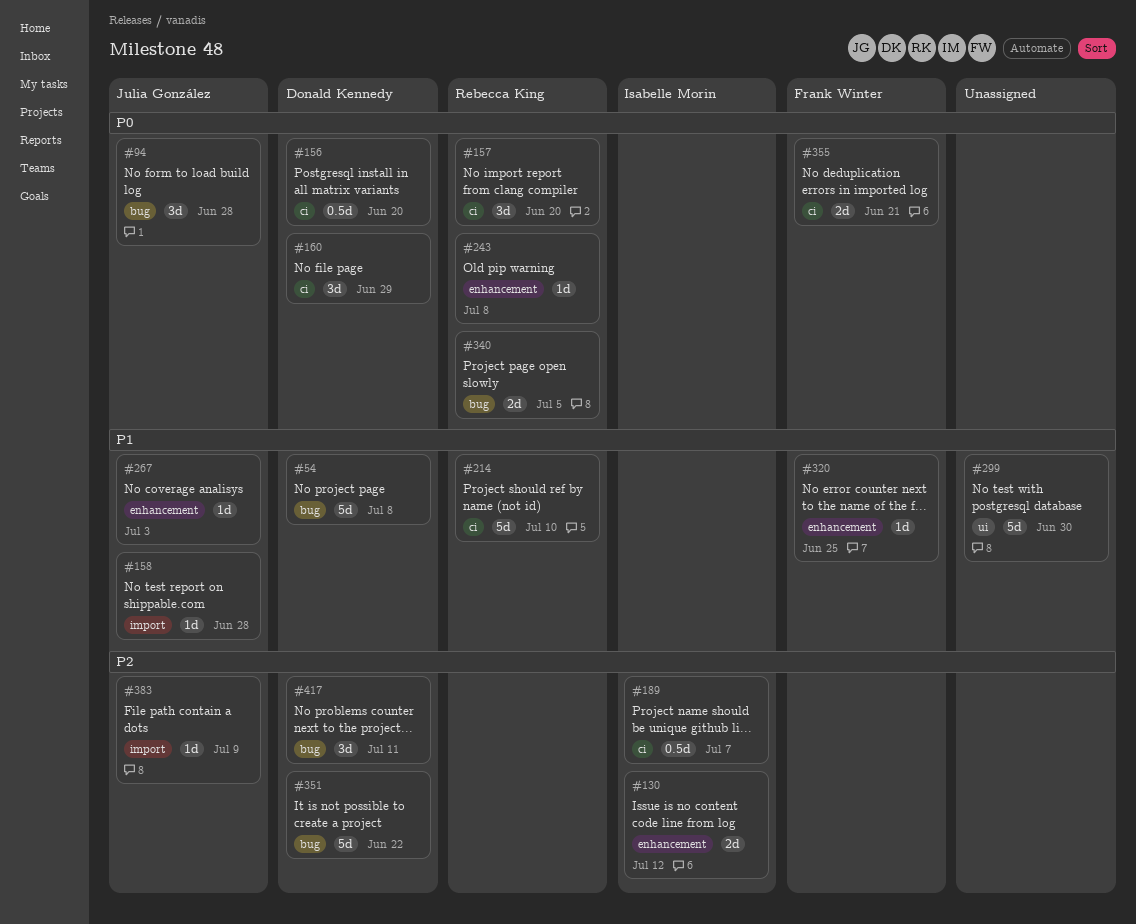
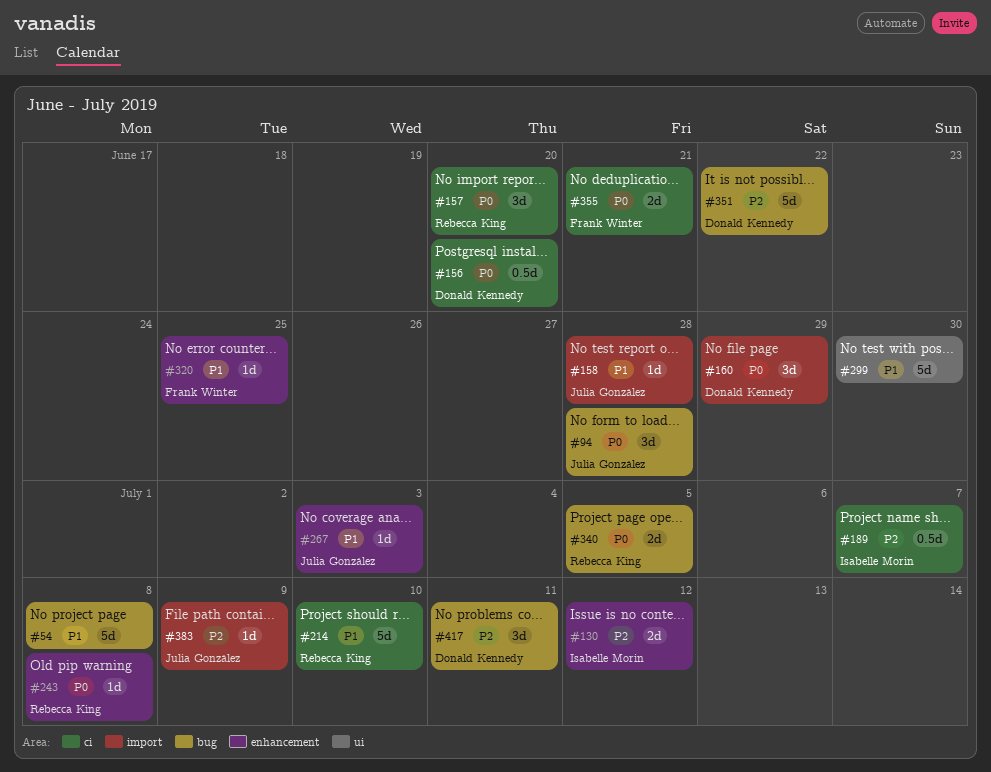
#54, owner: Donald Kennedy -> none
#160, label: ci -> import

